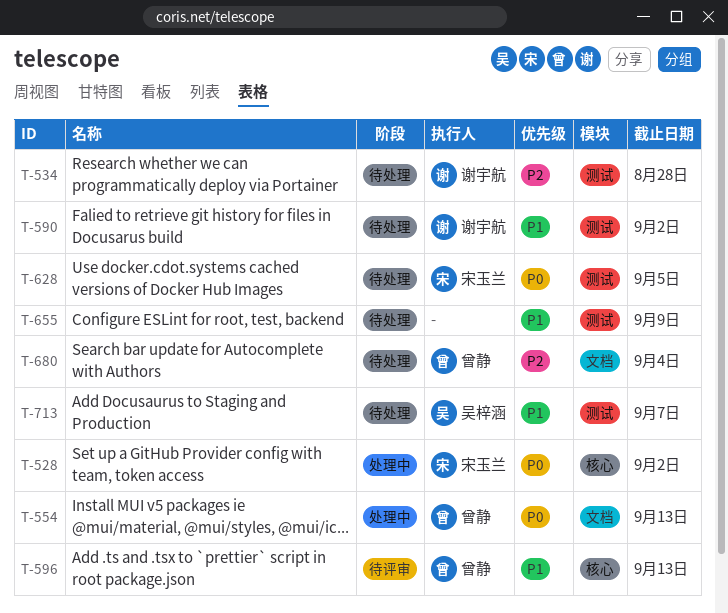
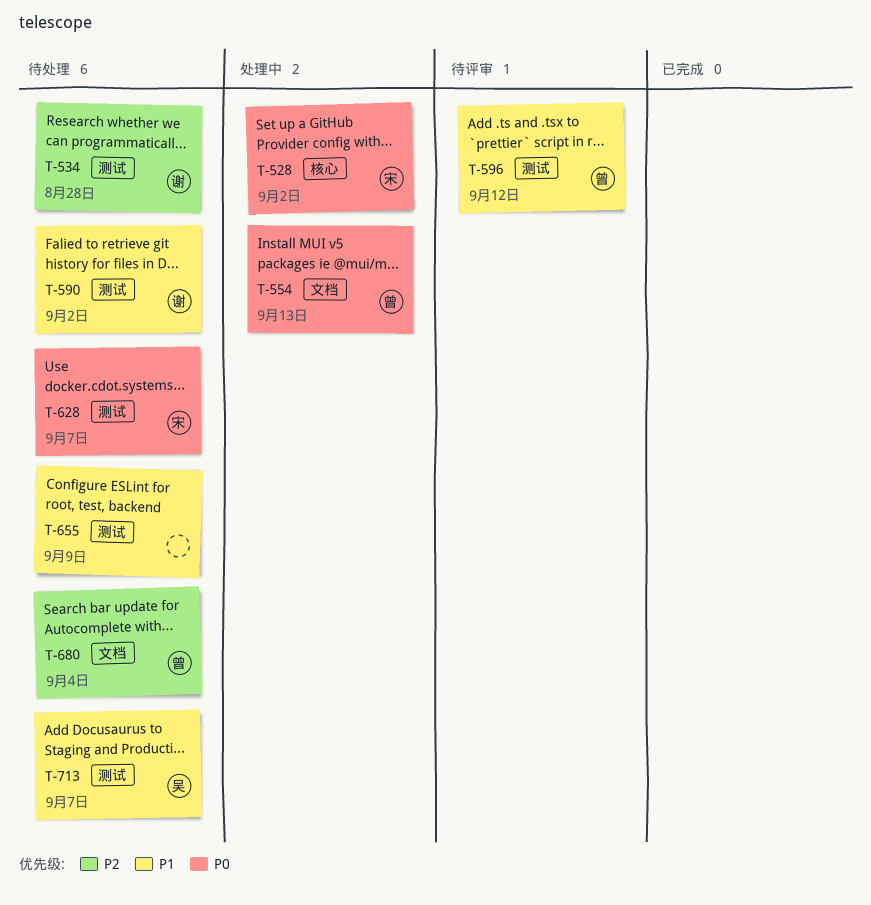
T-596, label: 核心 -> 测试
T-596, due: Sep 13 -> Sep 12
T-628, due: Sep 5 -> Sep 7

